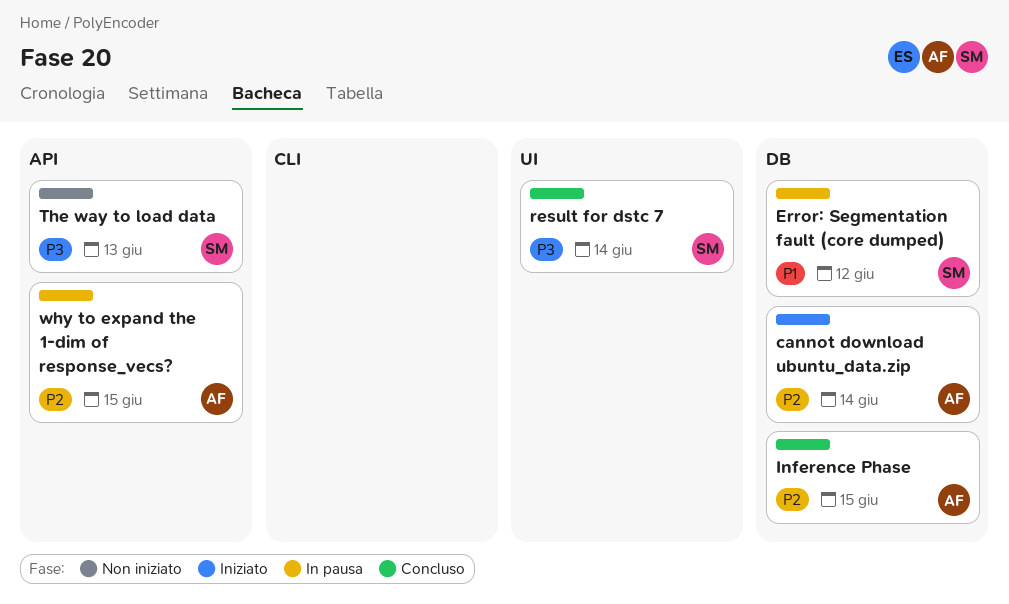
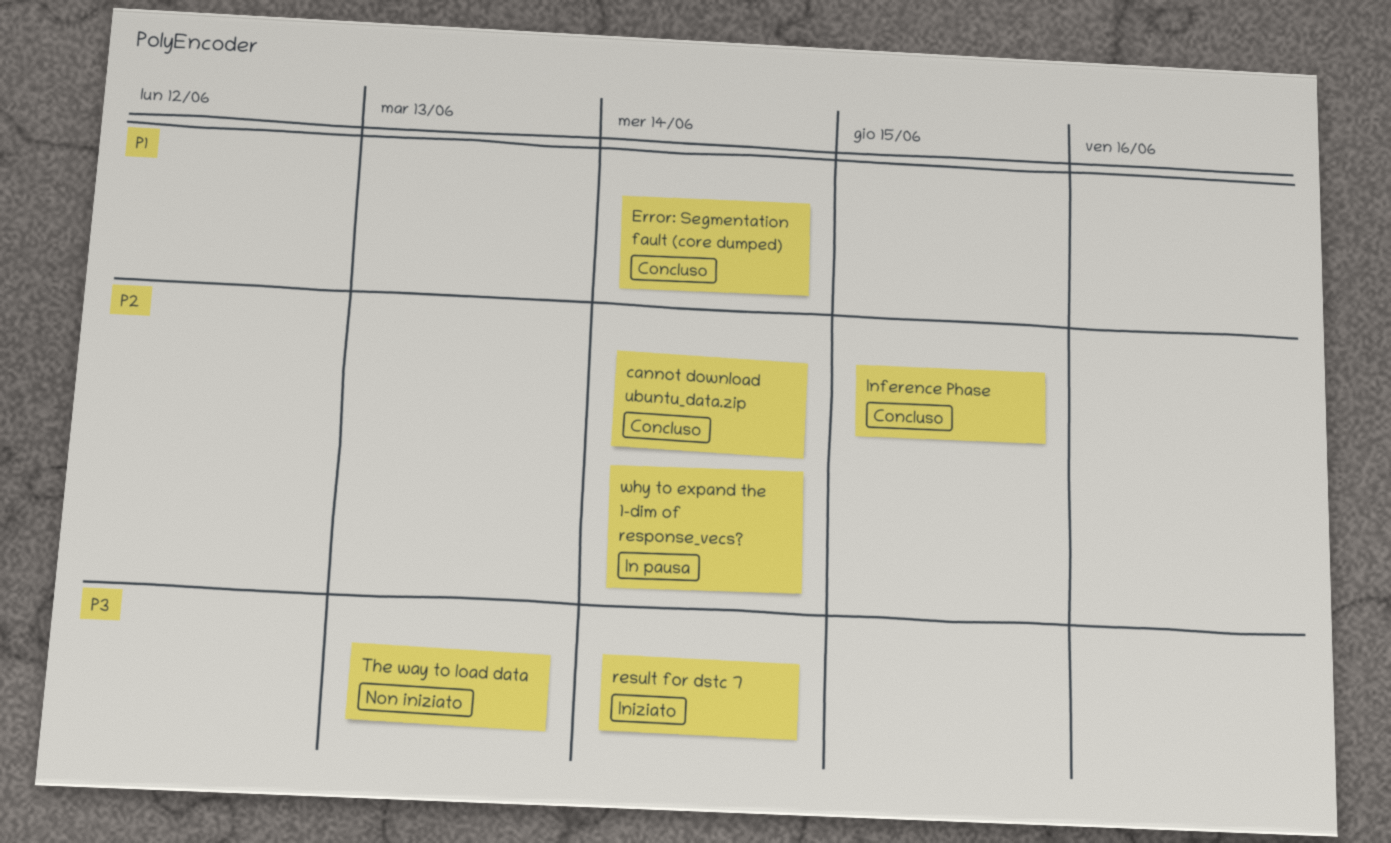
cannot download ubuntu_data.zip, status: Iniziato -> Concluso
Error: Segmentation fault (core dumped), status: In pausa -> Concluso
Error: Segmentation fault (core dumped), due: Jun 12 -> Jun 14
result for dstc 7, status: Concluso -> Iniziato
why to expand the 1-dim of response_vecs?, due: Jun 15 -> Jun 14

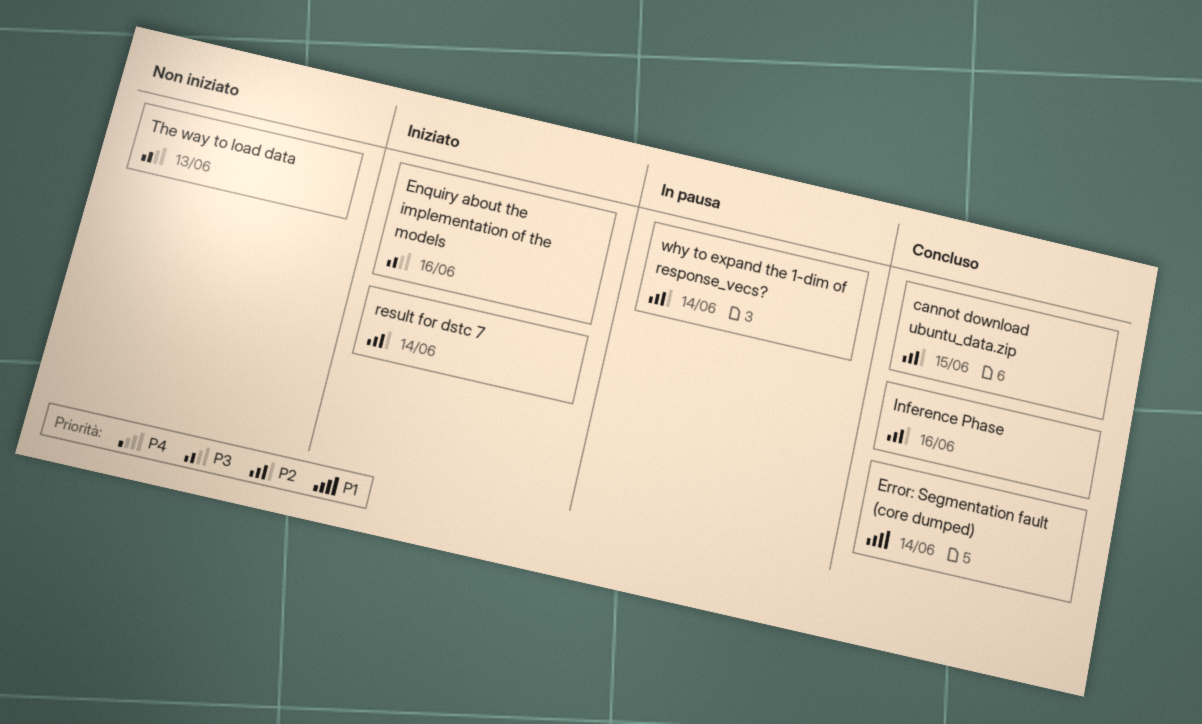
cannot download ubuntu_data.zip, due: Jun 14 -> Jun 15
Enquiry about the implementation of the models: none -> present
Inference Phase, due: Jun 15 -> Jun 16
result for dstc 7, priority: P3 -> P2

